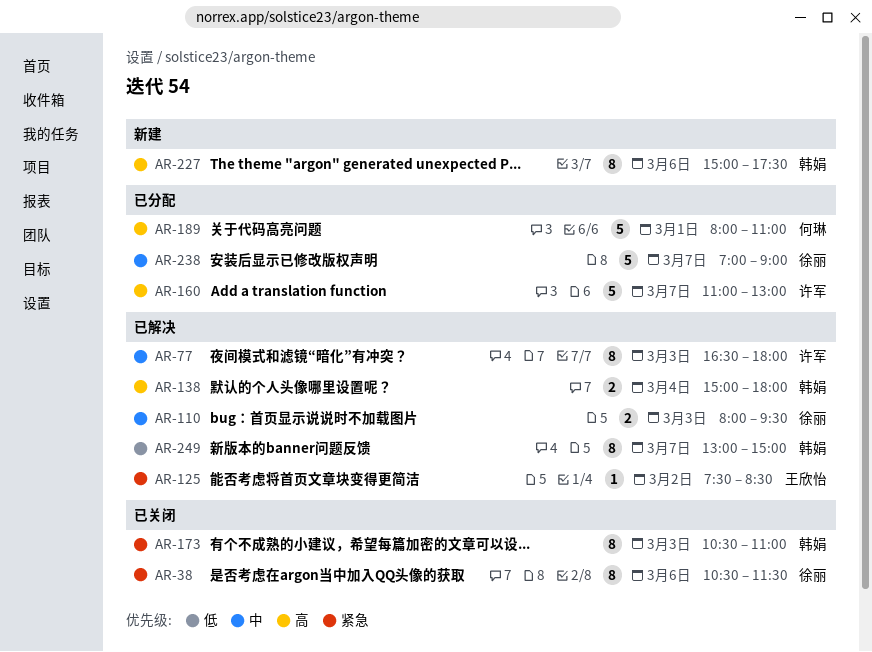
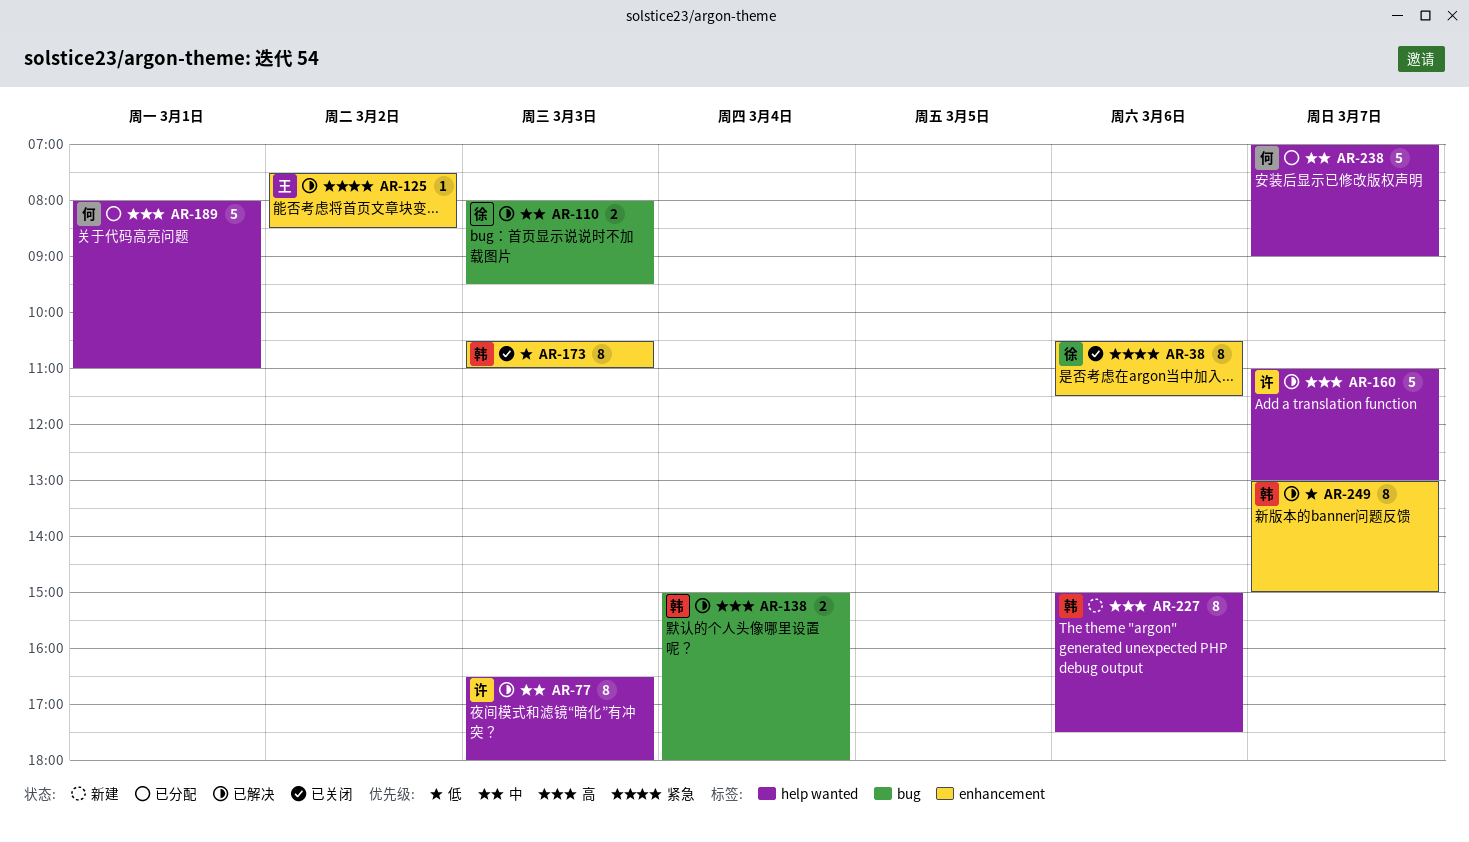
AR-160, status: 已分配 -> 已解决
AR-173, priority: 紧急 -> 低
AR-238, owner: 徐丽 -> 何琳

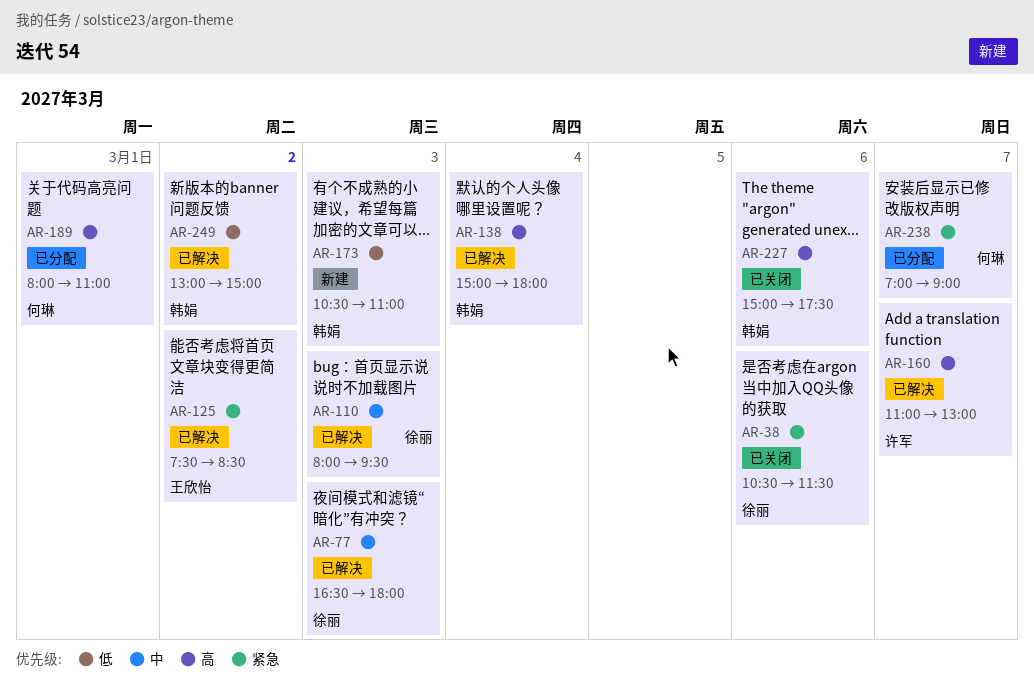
AR-77, owner: 许军 -> 徐丽
AR-173, status: 已关闭 -> 新建
AR-227, status: 新建 -> 已关闭
AR-238, priority: 中 -> 紧急
AR-249, day: Mar 7 -> Mar 2

